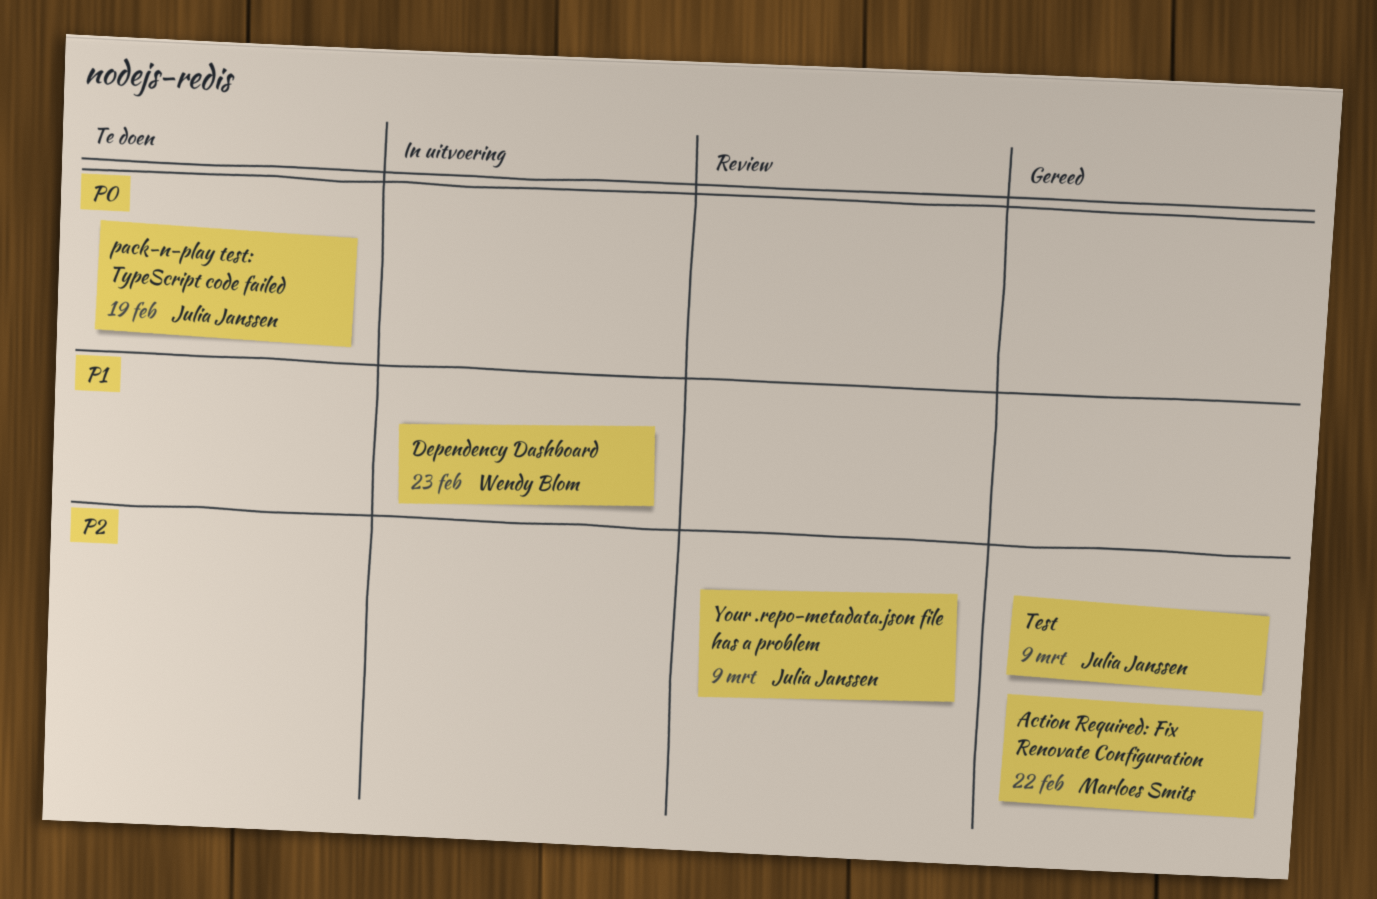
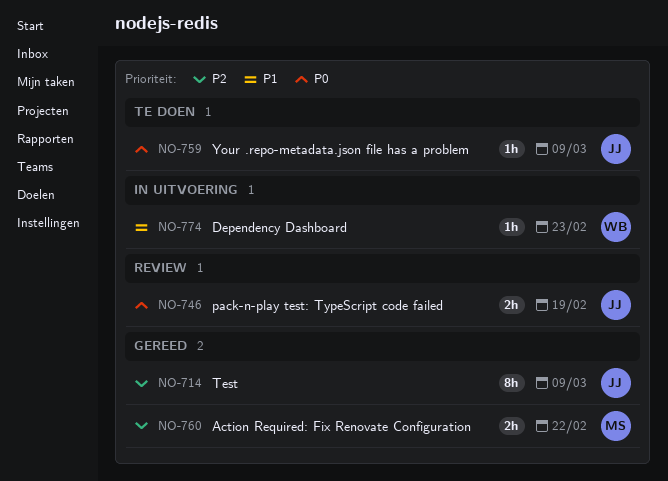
pack-n-play test: TypeScript code failed, status: Te doen -> Review
Your .repo-metadata.json file has a problem, status: Review -> Te doen
Your .repo-metadata.json file has a problem, priority: P2 -> P0

